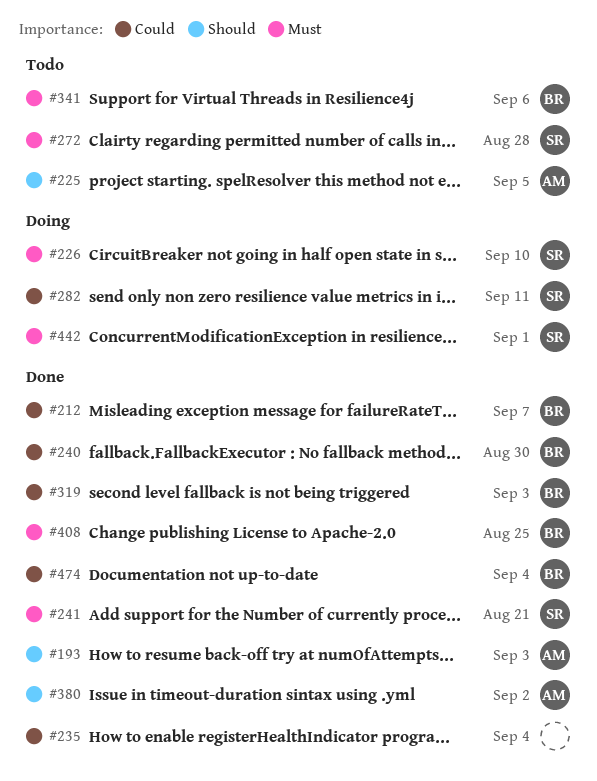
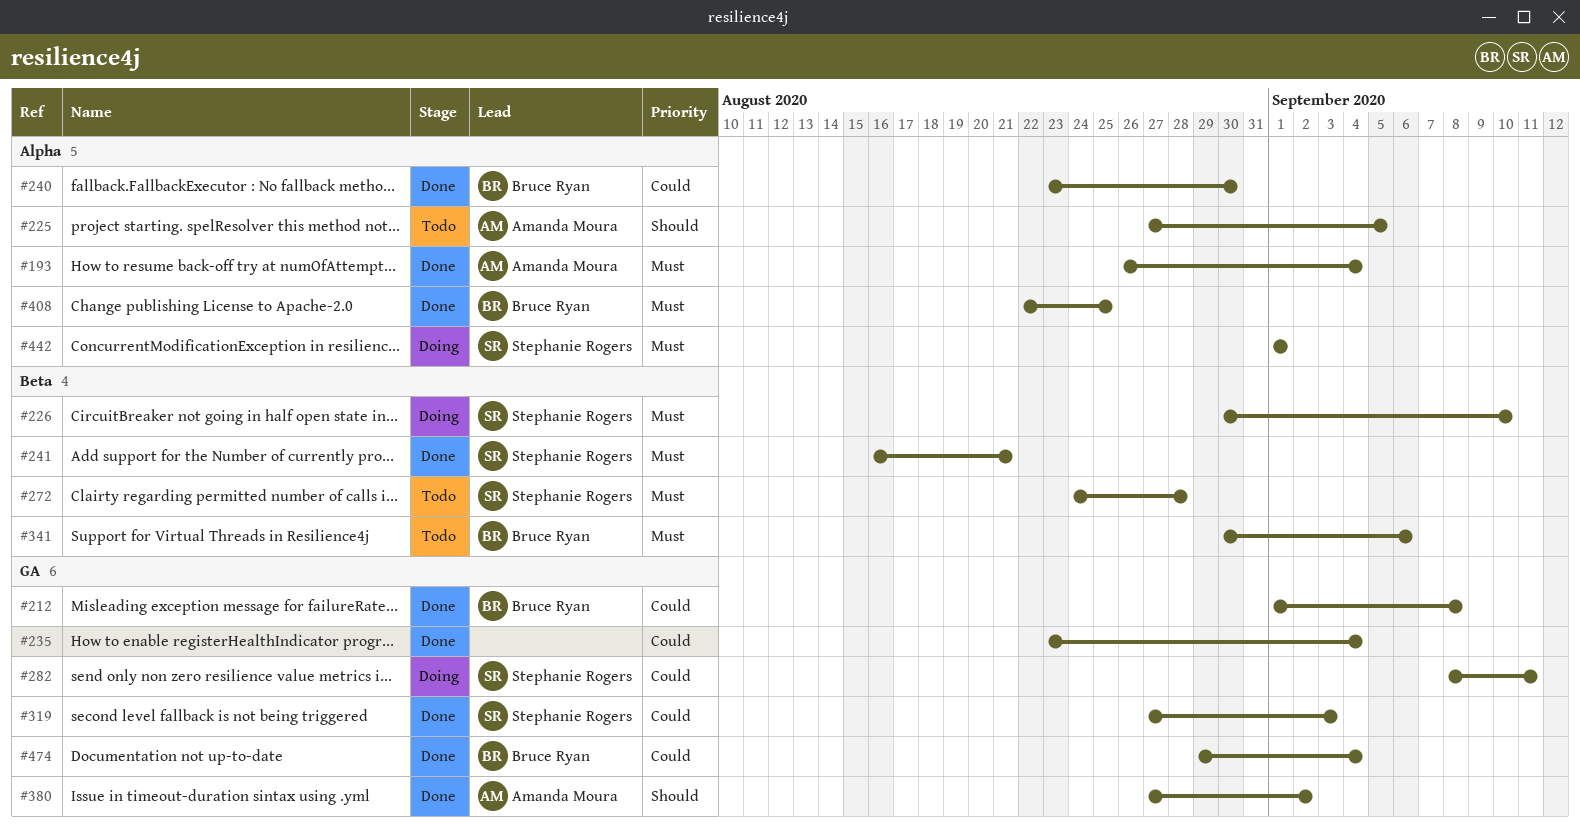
#193, priority: Should -> Must
#193, due: Sep 3 -> Sep 4
#212, due: Sep 7 -> Sep 8
#319, owner: Bruce Ryan -> Stephanie Rogers

